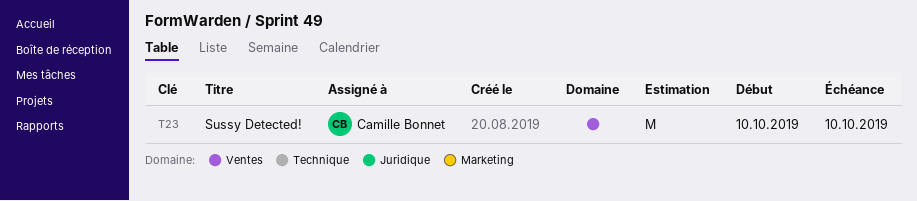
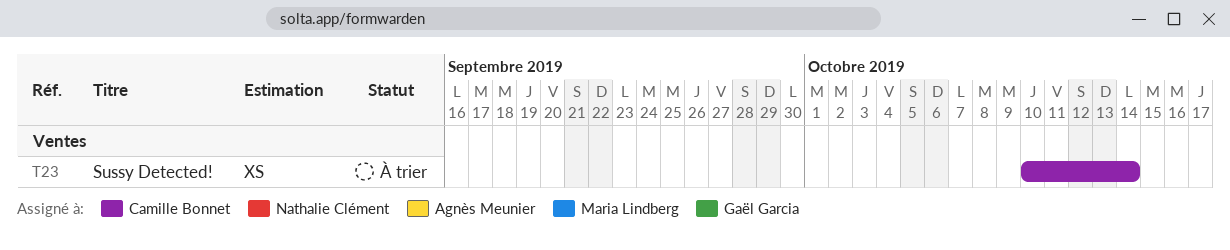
T23, estimate: M -> XS
T23, due: Oct 10 -> Oct 14

